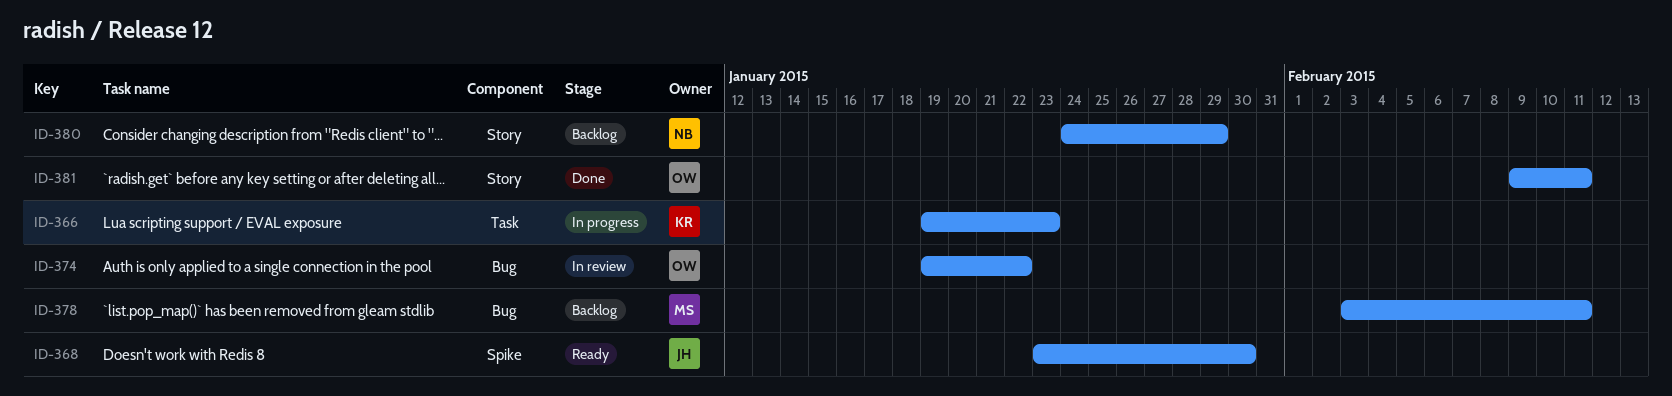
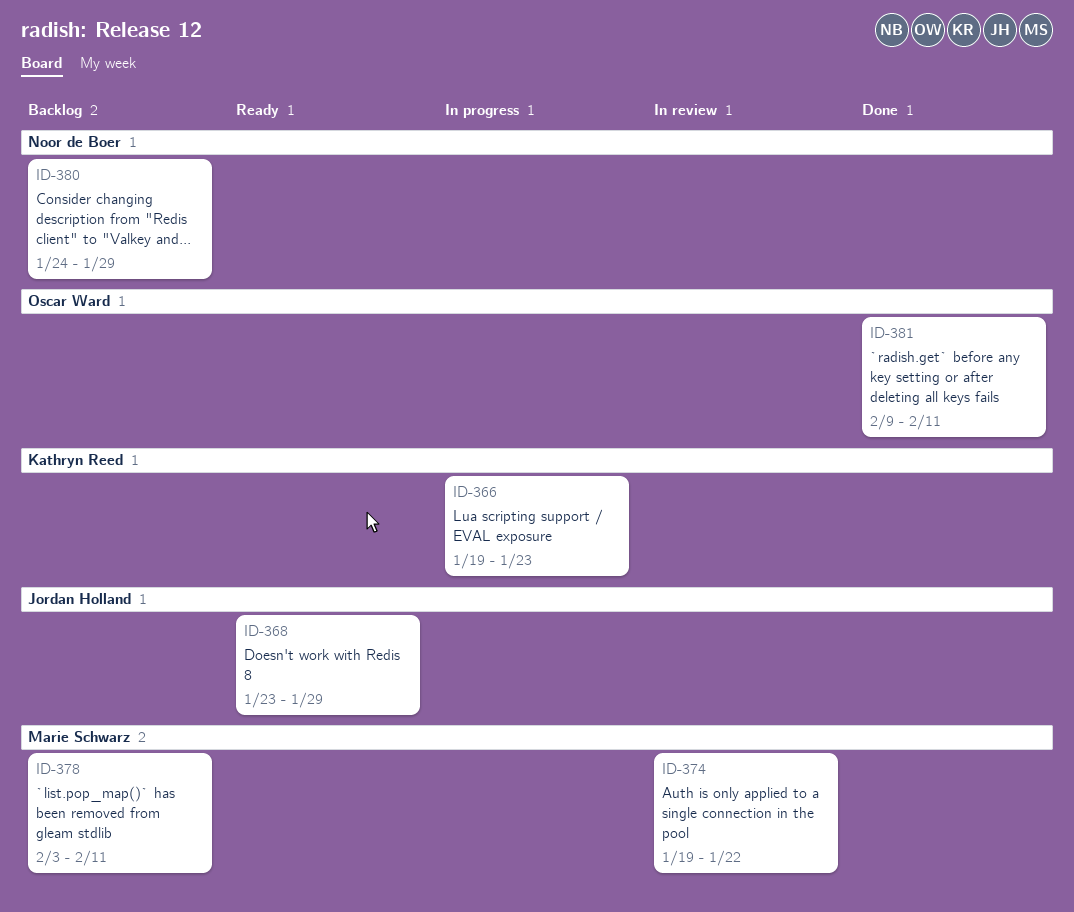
ID-368, due: Jan 30 -> Jan 29
ID-374, owner: Oscar Ward -> Marie Schwarz

